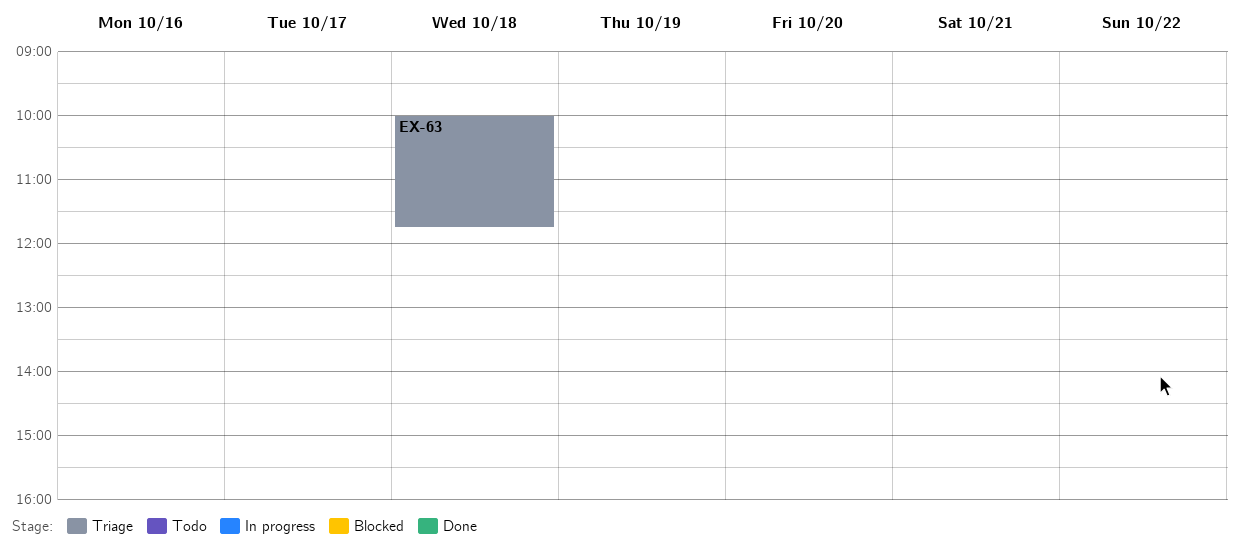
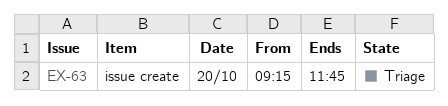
EX-63, day: Oct 18 -> Oct 20
EX-63, begins: 10:00 -> 09:15

